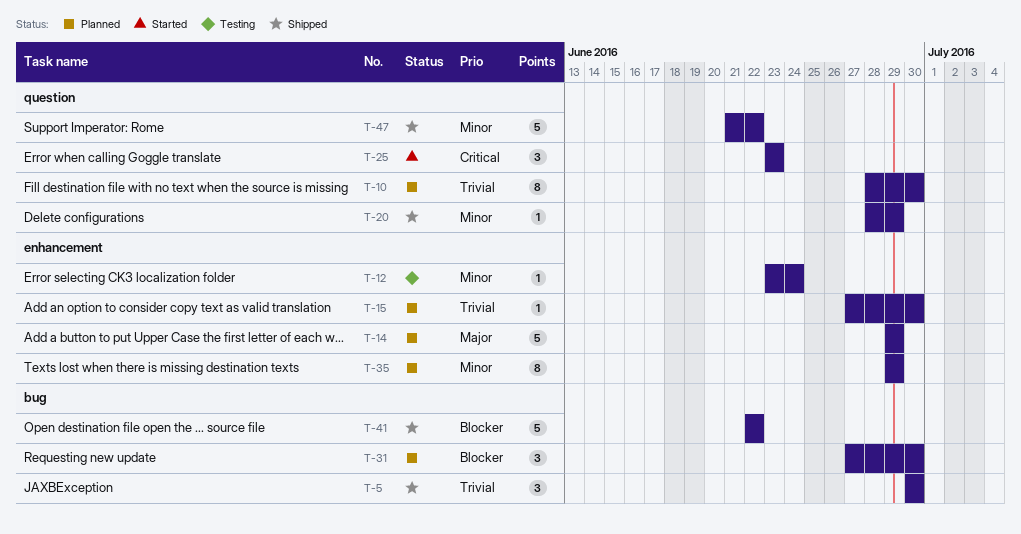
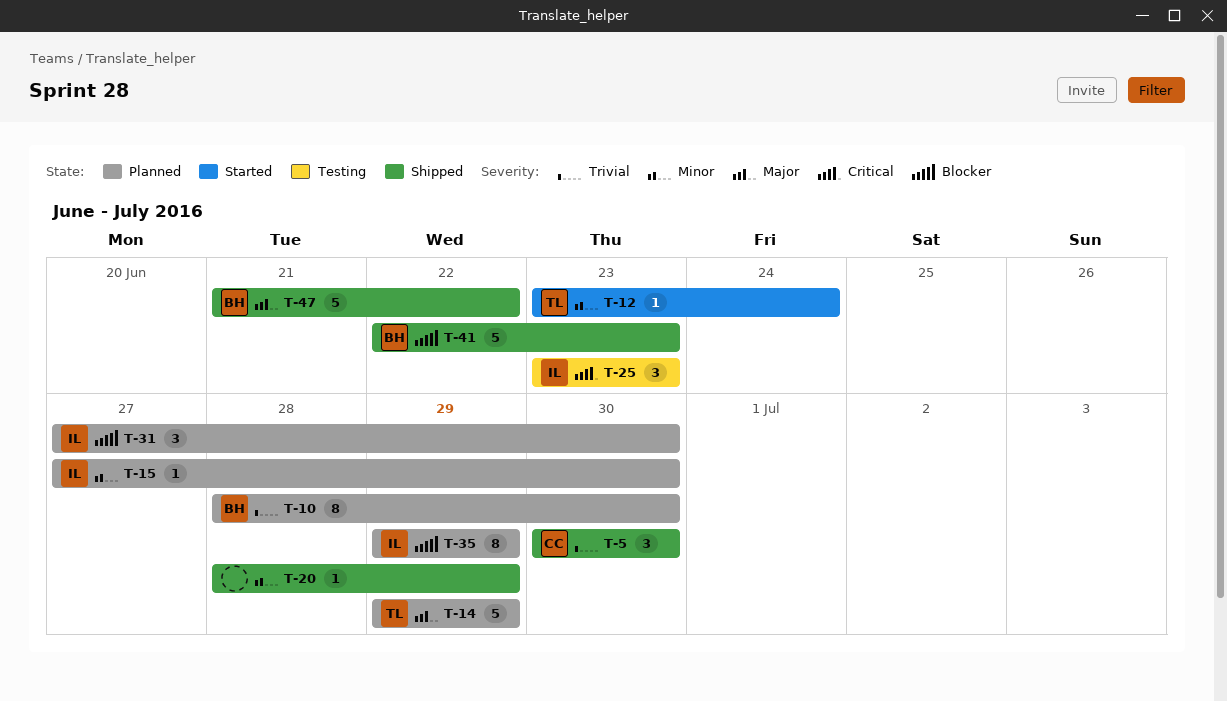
T-12, status: Testing -> Started
T-15, priority: Trivial -> Minor
T-25, status: Started -> Testing
T-35, priority: Minor -> Blocker
T-41, due: Jun 22 -> Jun 23
T-47, priority: Minor -> Major

